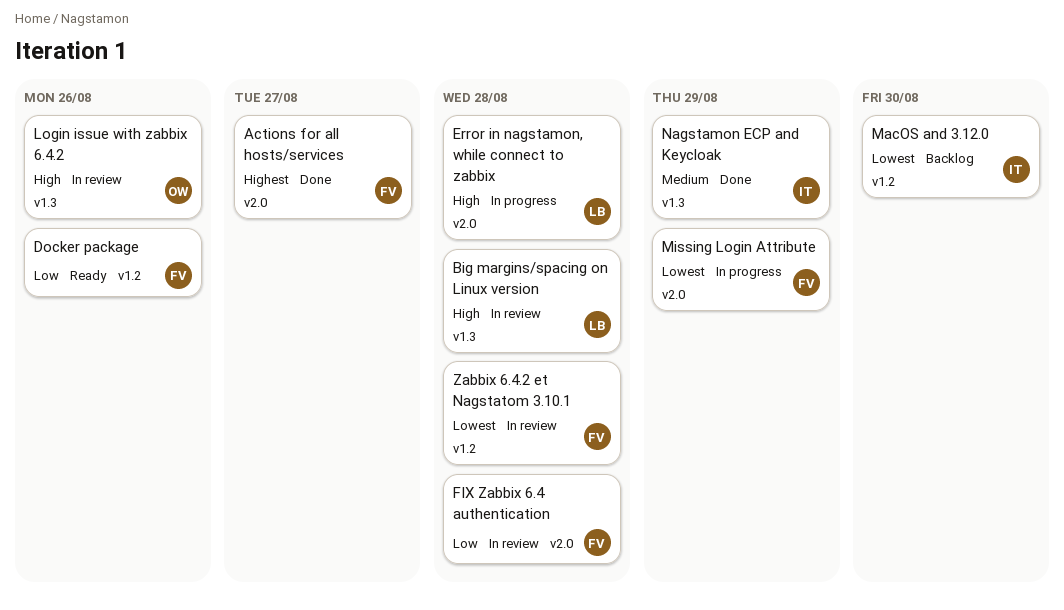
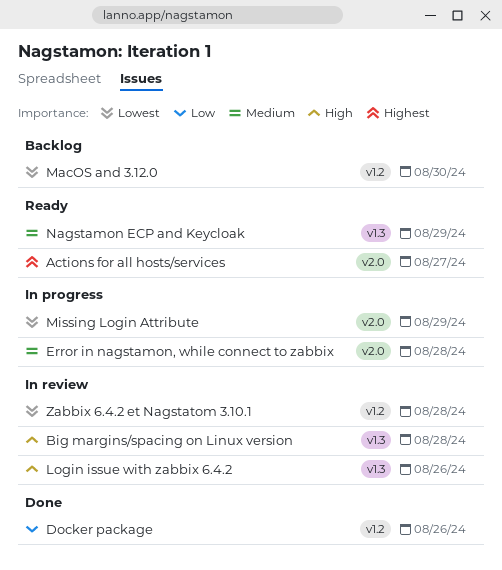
Actions for all hosts/services, status: Done -> Ready
Docker package, status: Ready -> Done
Error in nagstamon, while connect to zabbix, priority: High -> Medium
FIX Zabbix 6.4 authentication: present -> none
Nagstamon ECP and Keycloak, status: Done -> Ready

